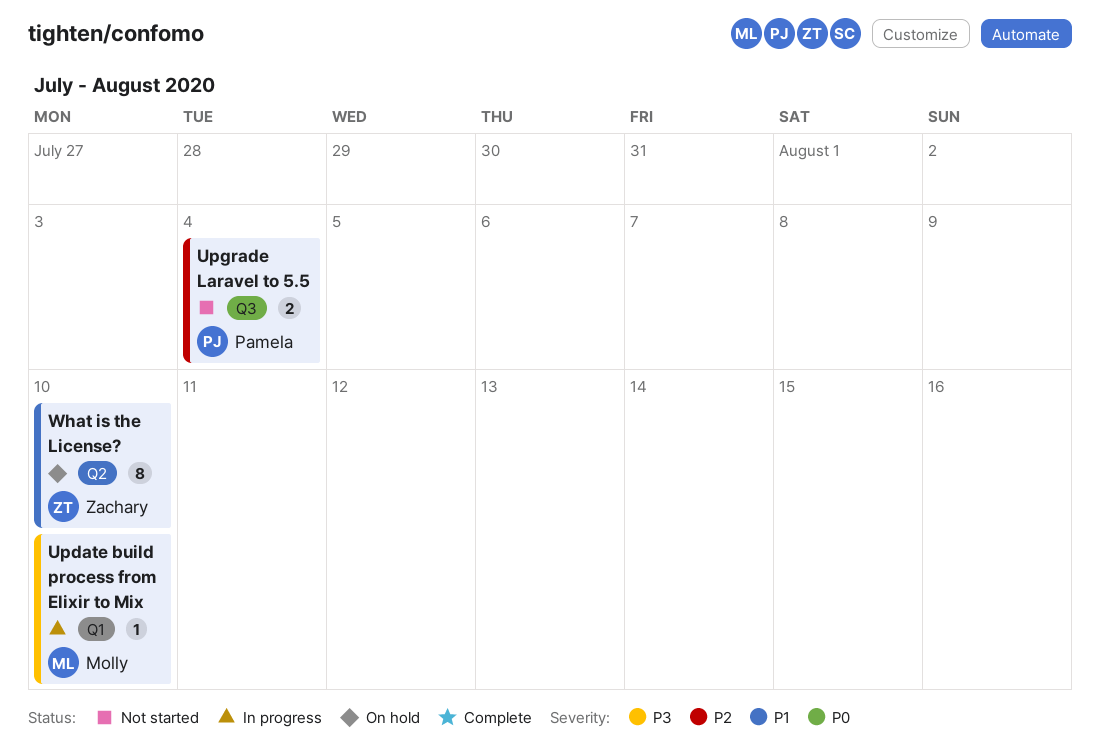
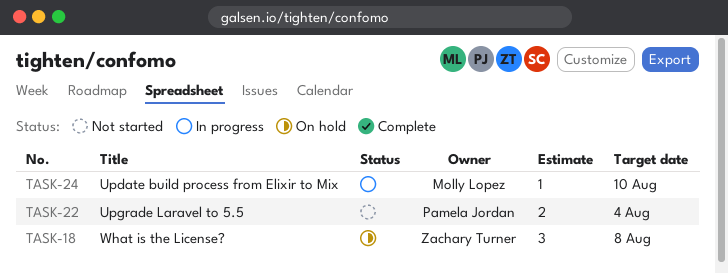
What is the License?, estimate: 8 -> 3
What is the License?, due: Aug 10 -> Aug 8

